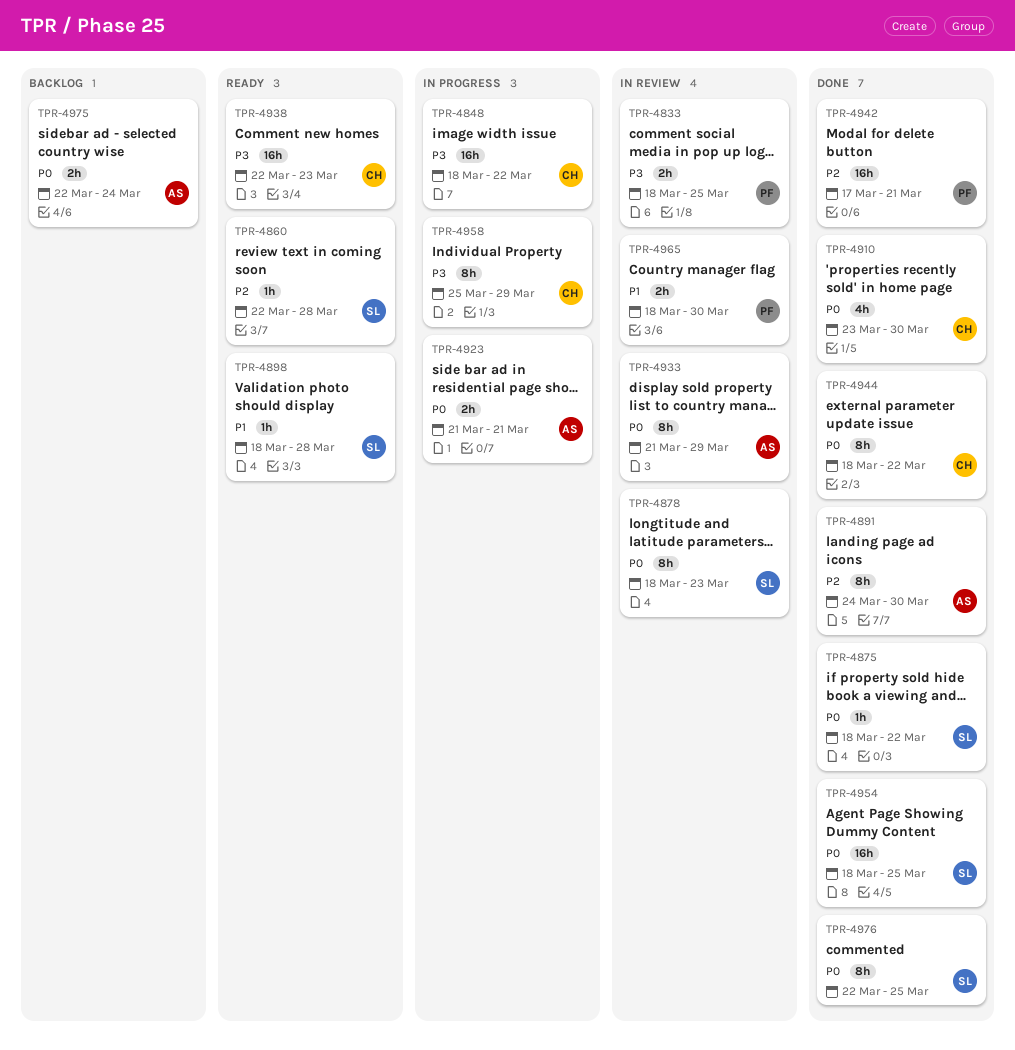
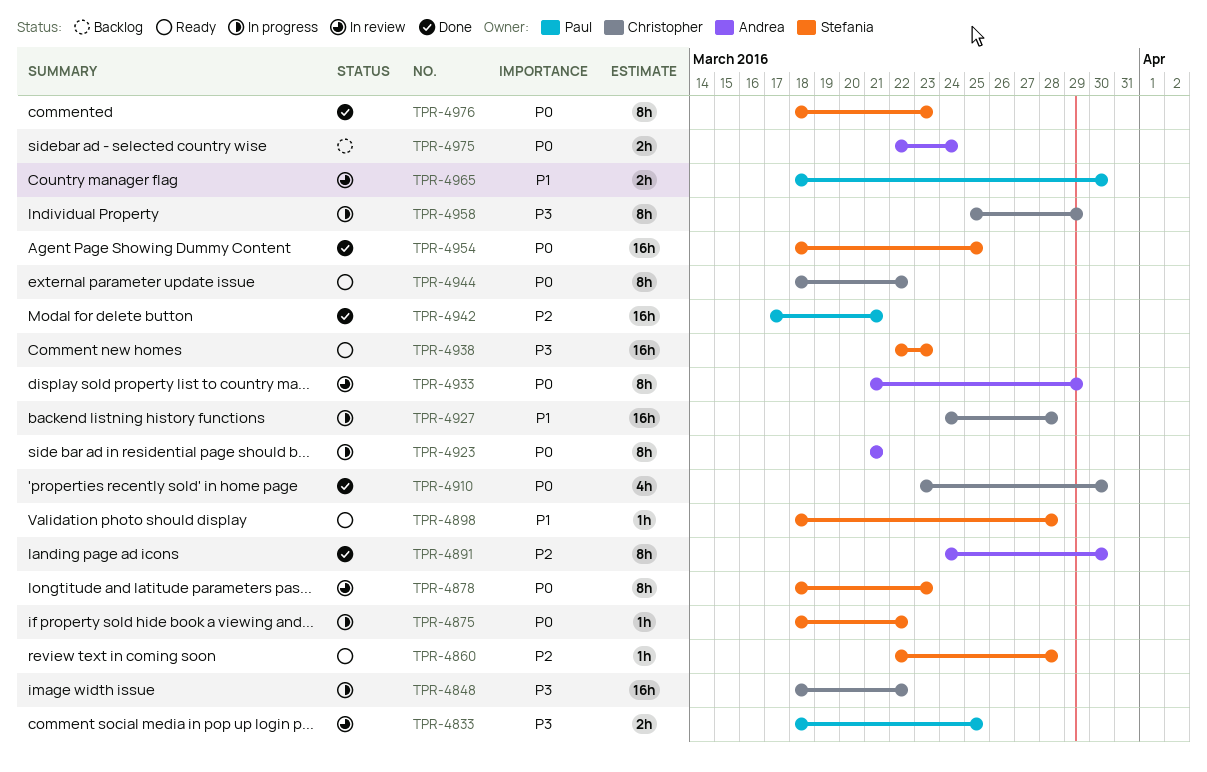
TPR-4875, status: Done -> In progress
TPR-4923, estimate: 2h -> 8h
TPR-4927: none -> present
TPR-4938, owner: Christopher -> Stefania
TPR-4944, status: Done -> Ready
TPR-4976, start: Mar 22 -> Mar 18
TPR-4976, due: Mar 25 -> Mar 23

